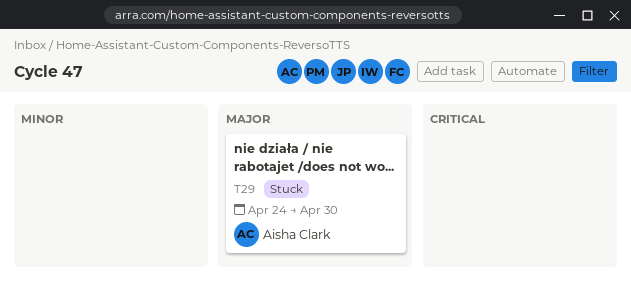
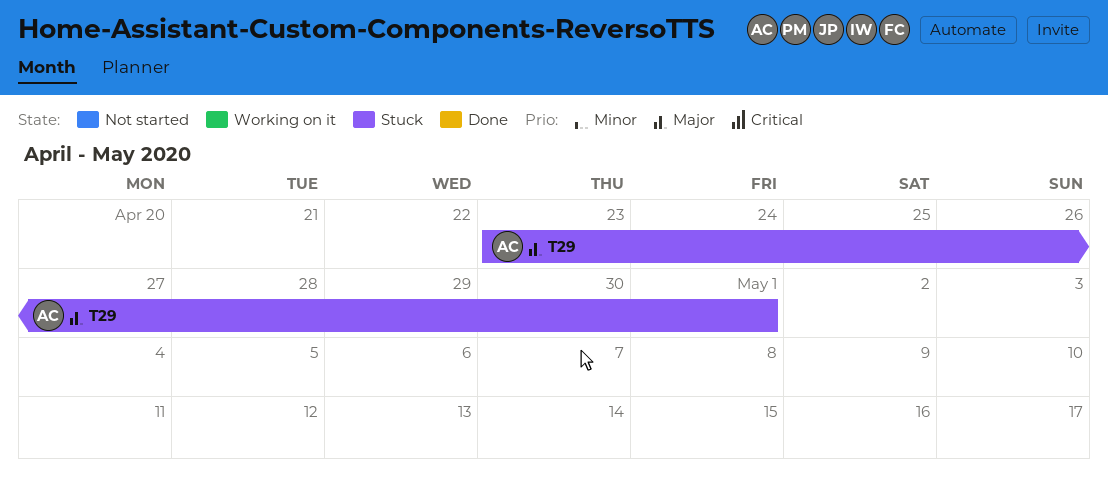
T29, start: Apr 24 -> Apr 23
T29, due: Apr 30 -> May 1

